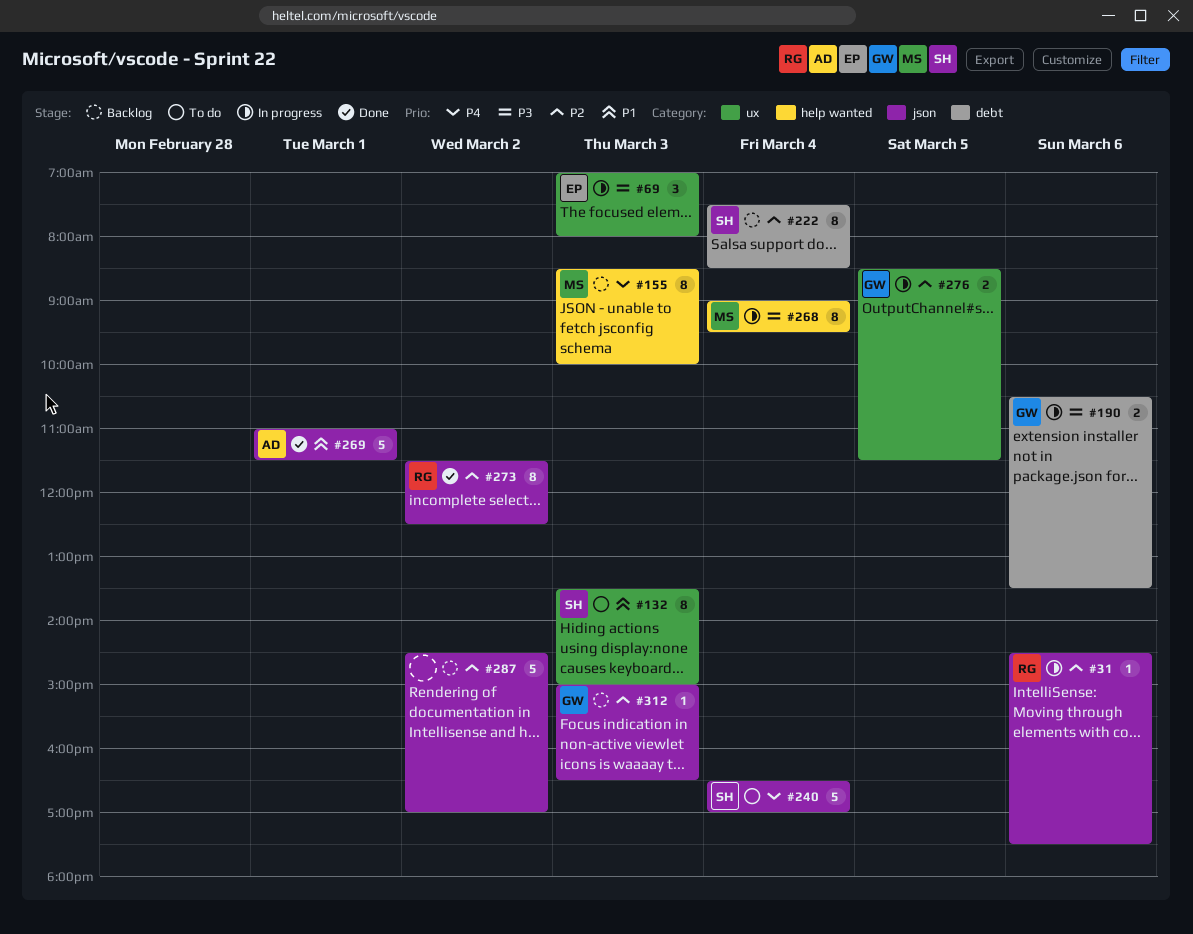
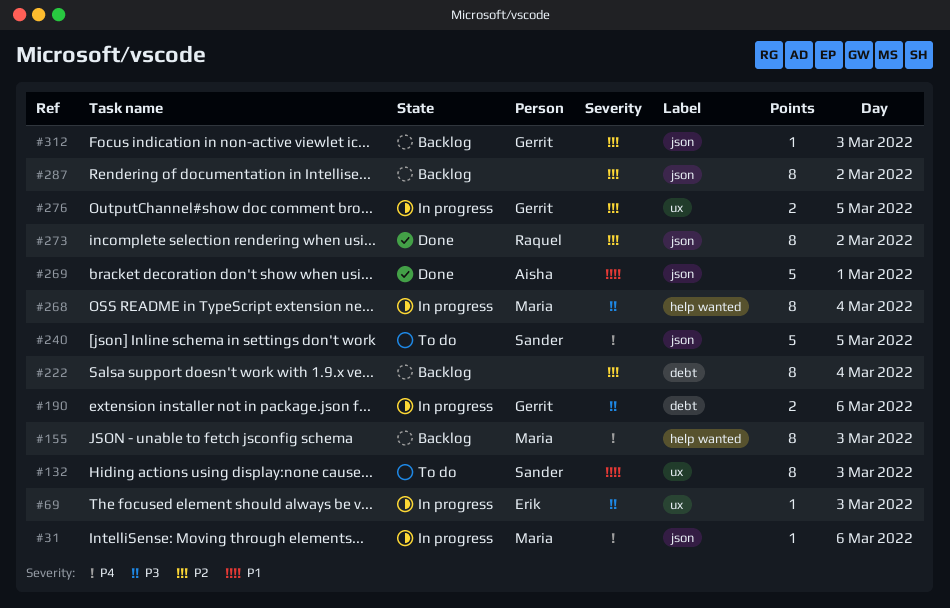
#31, owner: Raquel -> Maria
#31, priority: P2 -> P4
#69, estimate: 3 -> 1
#222, owner: Sander -> none
#240, day: Mar 4 -> Mar 5
#287, estimate: 5 -> 8

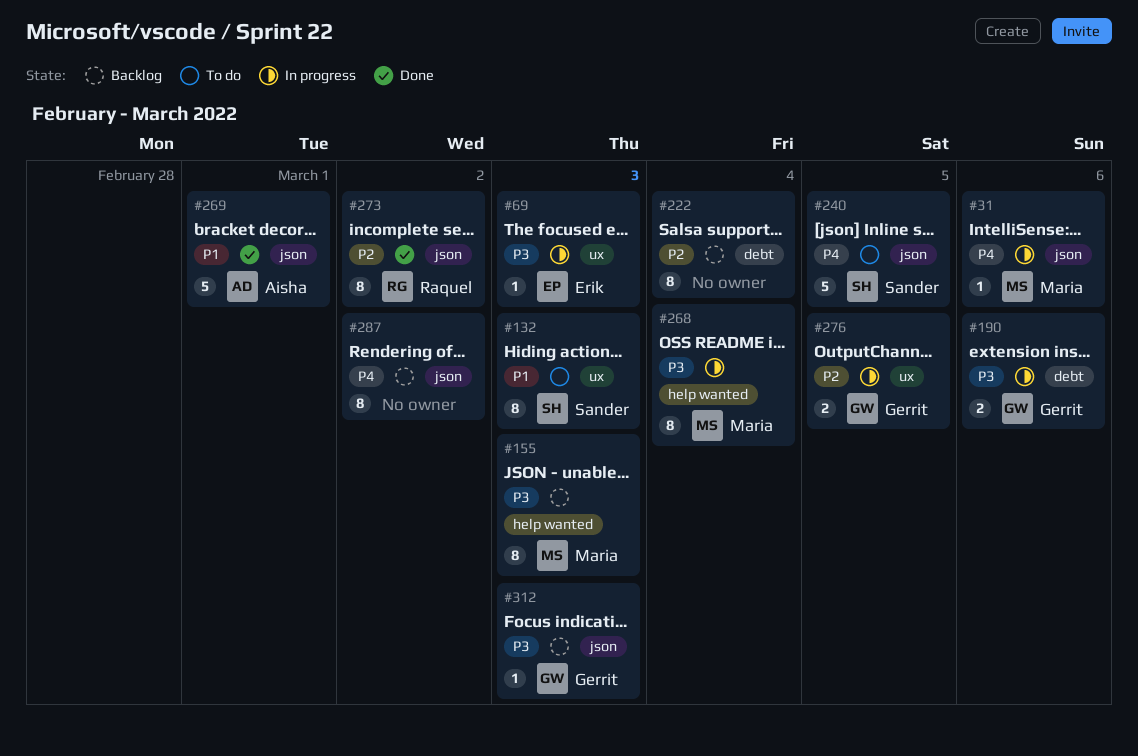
#155, priority: P4 -> P3
#287, priority: P2 -> P4
#312, priority: P2 -> P3

